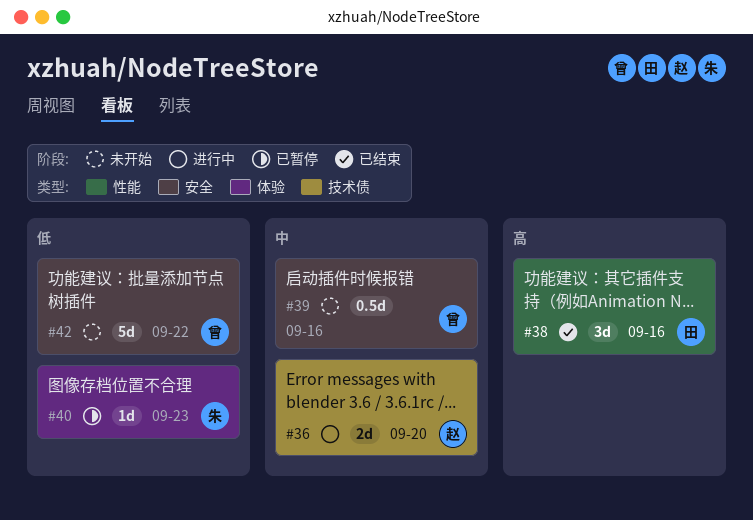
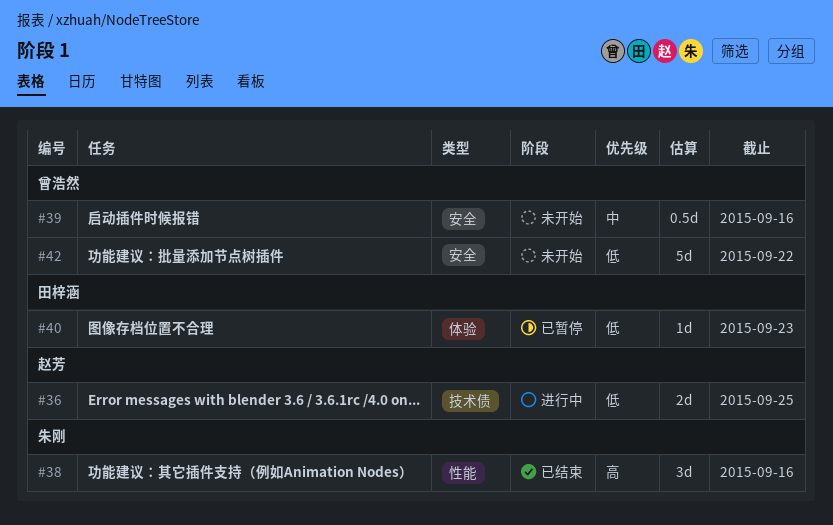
#36, priority: 中 -> 低
#36, due: Sep 20 -> Sep 25
#38, owner: 田梓涵 -> 朱刚
#40, owner: 朱刚 -> 田梓涵

